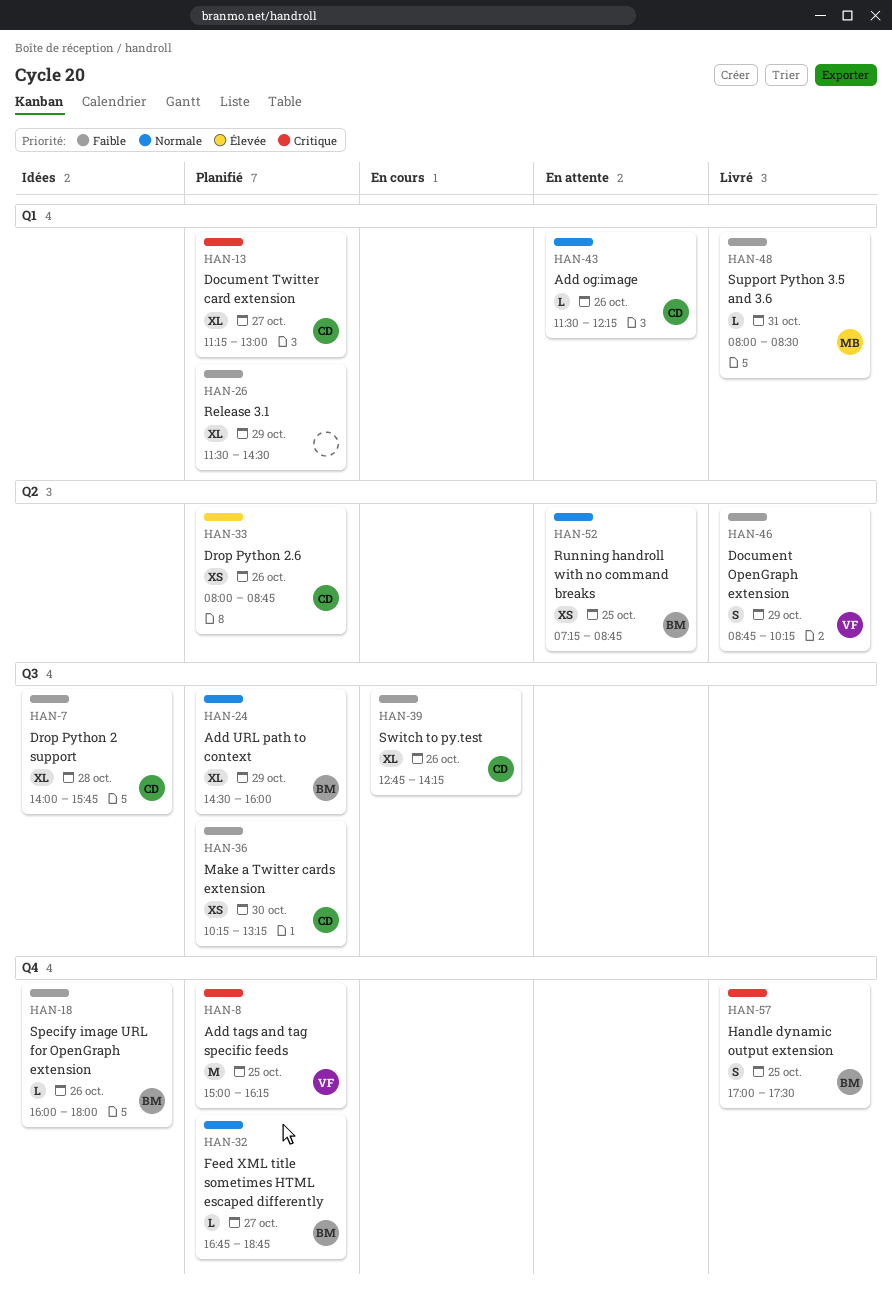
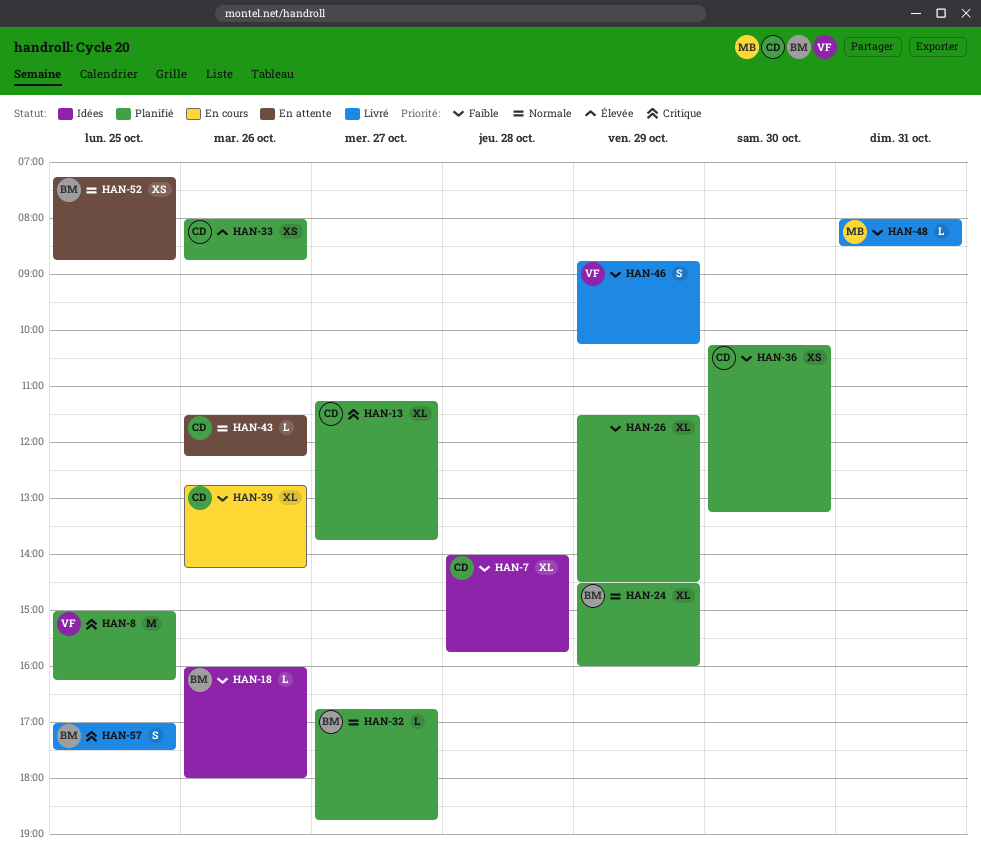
HAN-13, ends: 13:00 -> 13:45

